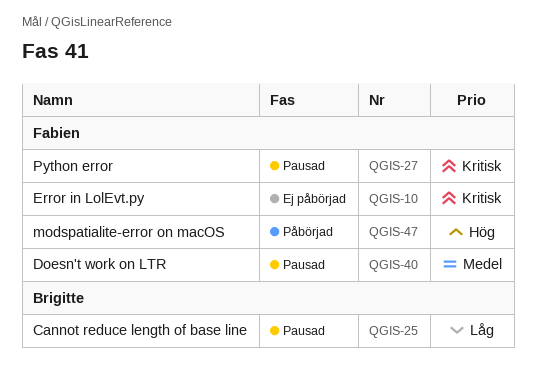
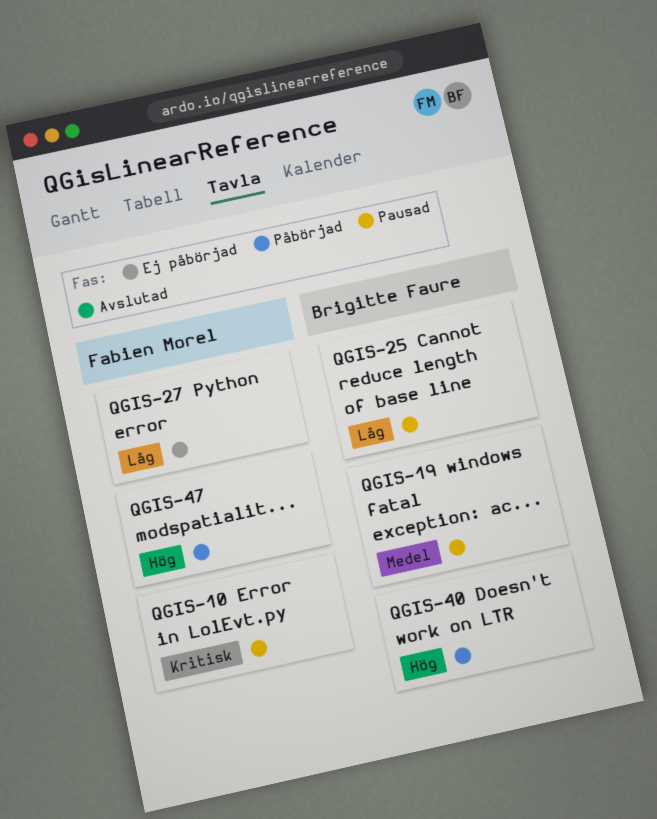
QGIS-10, status: Ej påbörjad -> Pausad
QGIS-19: none -> present
QGIS-27, status: Pausad -> Ej påbörjad
QGIS-27, priority: Kritisk -> Låg
QGIS-40, status: Pausad -> Påbörjad
QGIS-40, owner: Fabien Morel -> Brigitte Faure
QGIS-40, priority: Medel -> Hög

